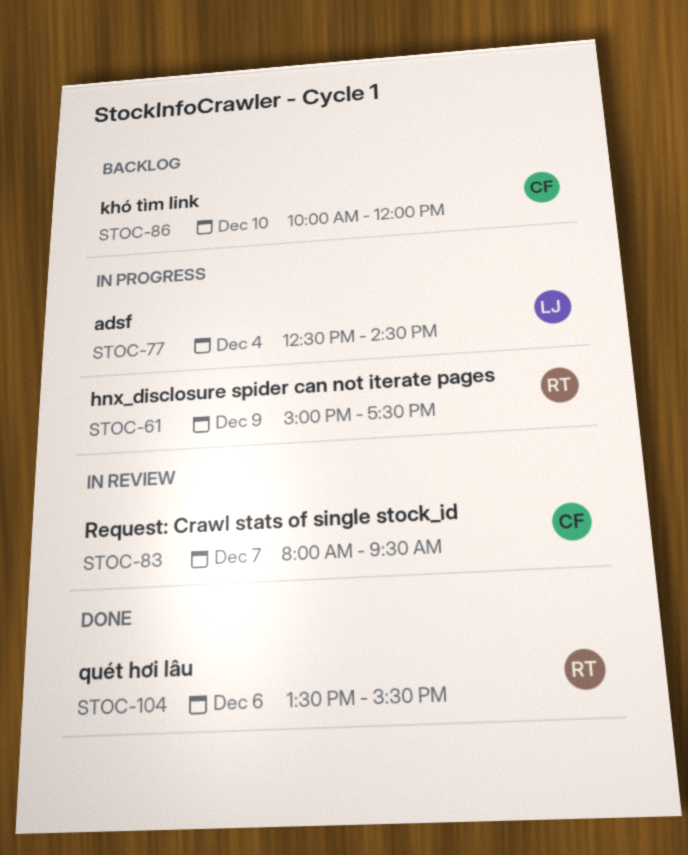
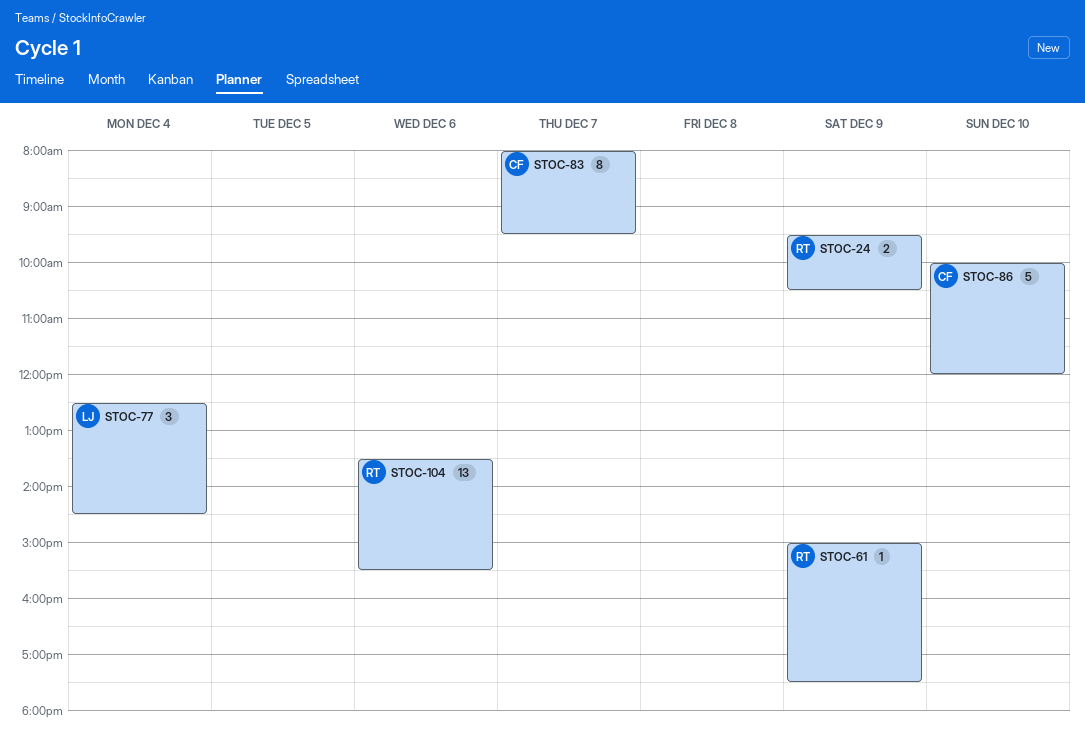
STOC-24: none -> present

